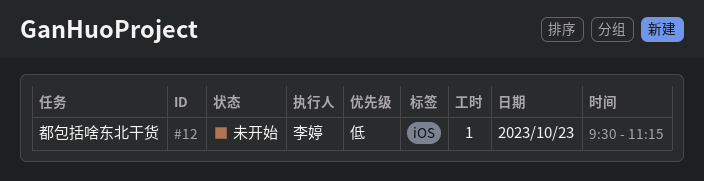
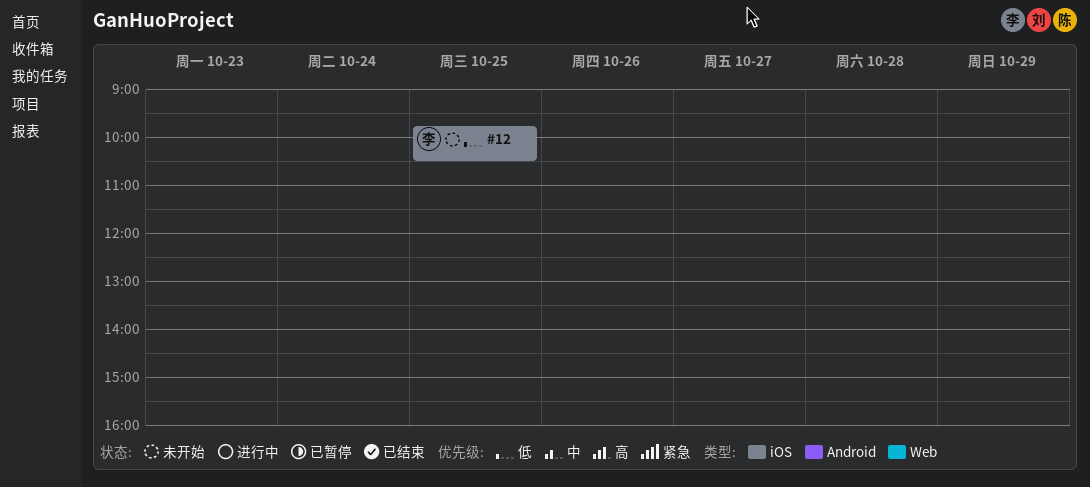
#12, day: Oct 23 -> Oct 25
#12, begins: 09:30 -> 09:45
#12, ends: 11:15 -> 10:30

